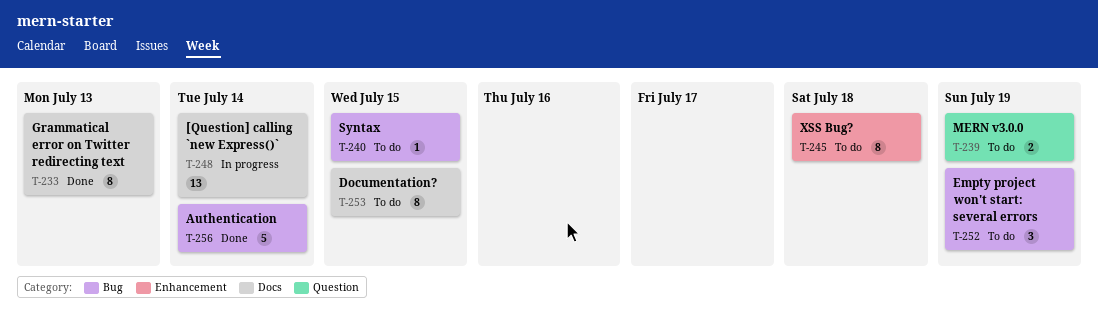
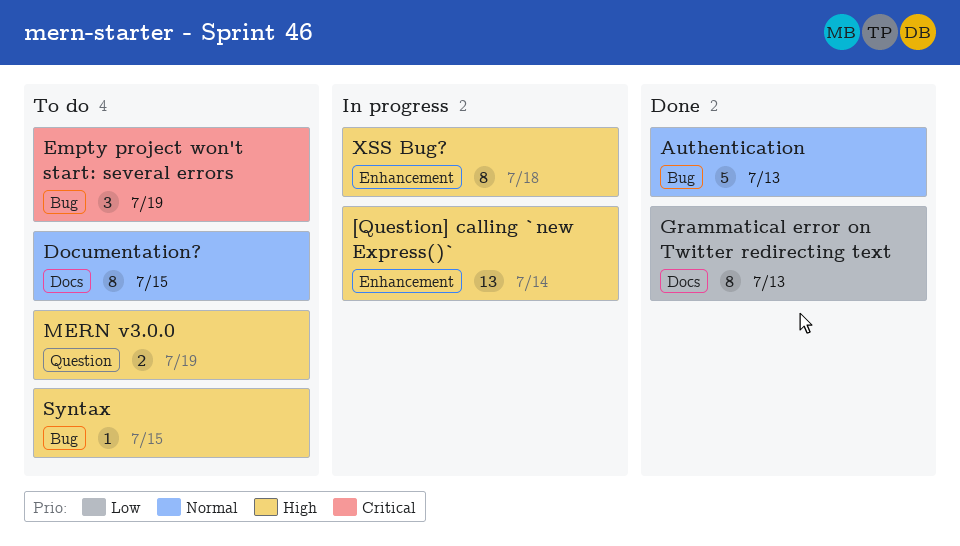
[Question] calling `new Express()`, label: Docs -> Enhancement
Authentication, due: Jul 14 -> Jul 13
XSS Bug?, status: To do -> In progress

